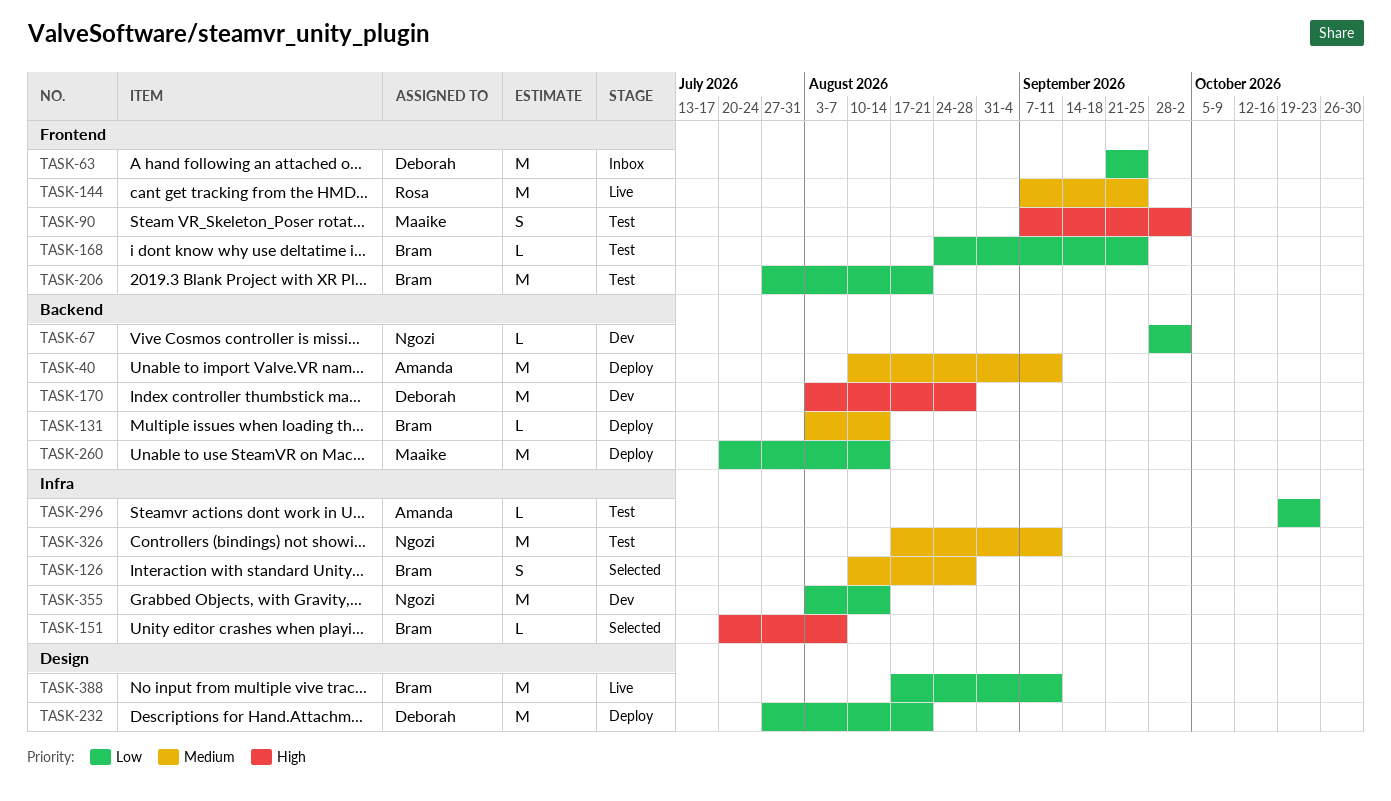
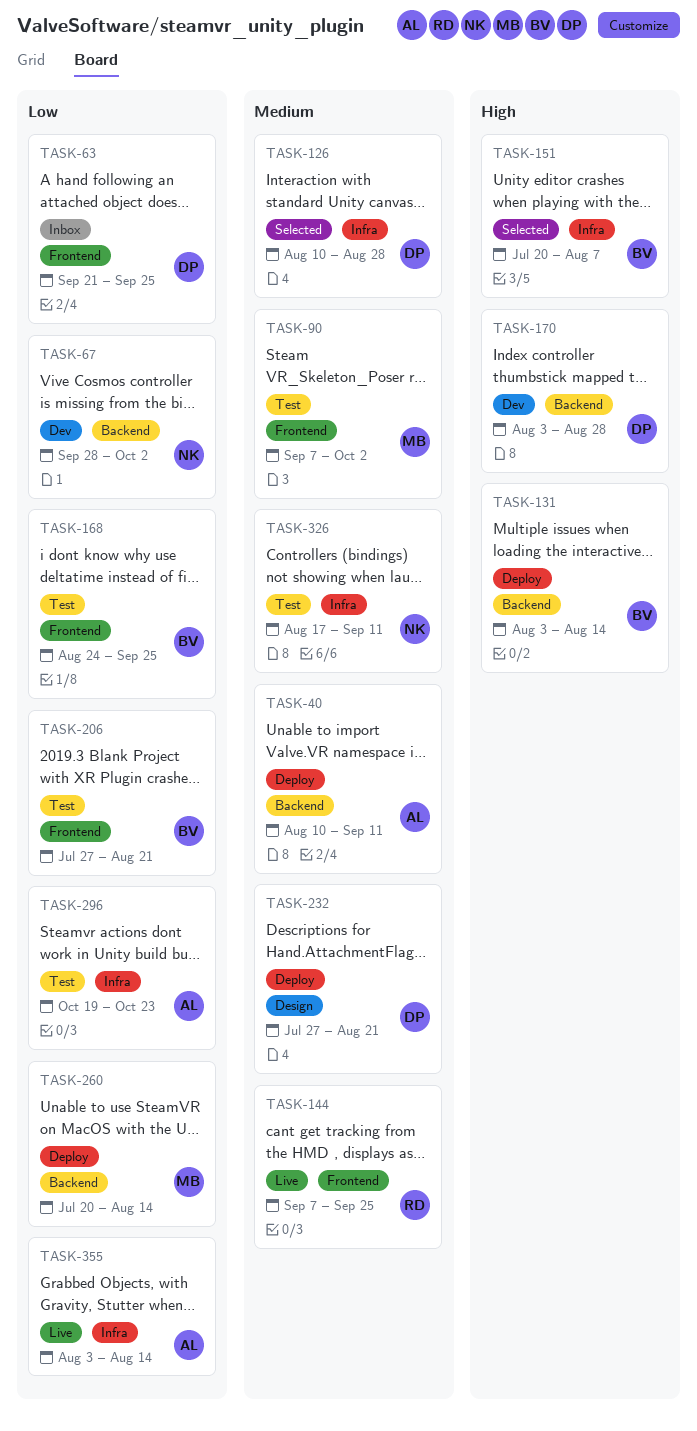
TASK-90, priority: High -> Medium
TASK-126, owner: Bram -> Deborah
TASK-131, priority: Medium -> High
TASK-232, priority: Low -> Medium
TASK-355, status: Dev -> Live
TASK-355, owner: Ngozi -> Amanda
TASK-388: present -> none

